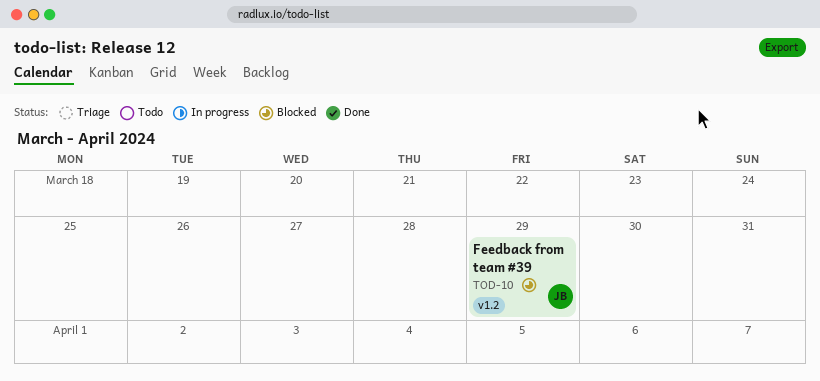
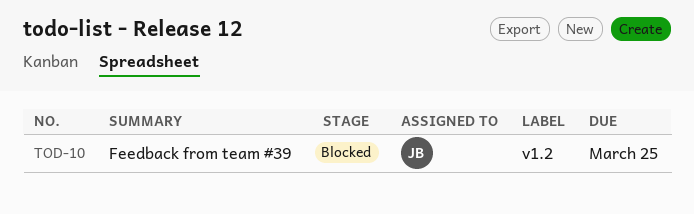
TOD-10, due: Mar 29 -> Mar 25

